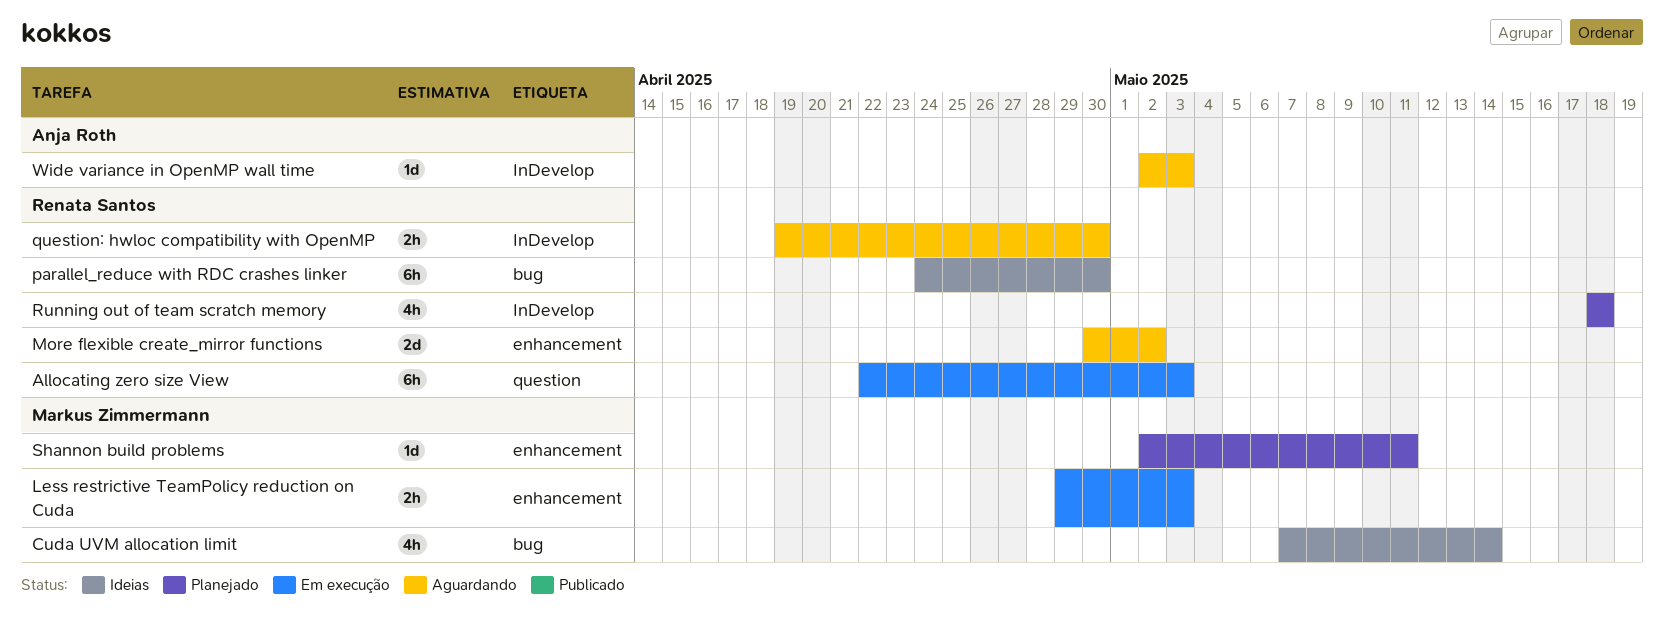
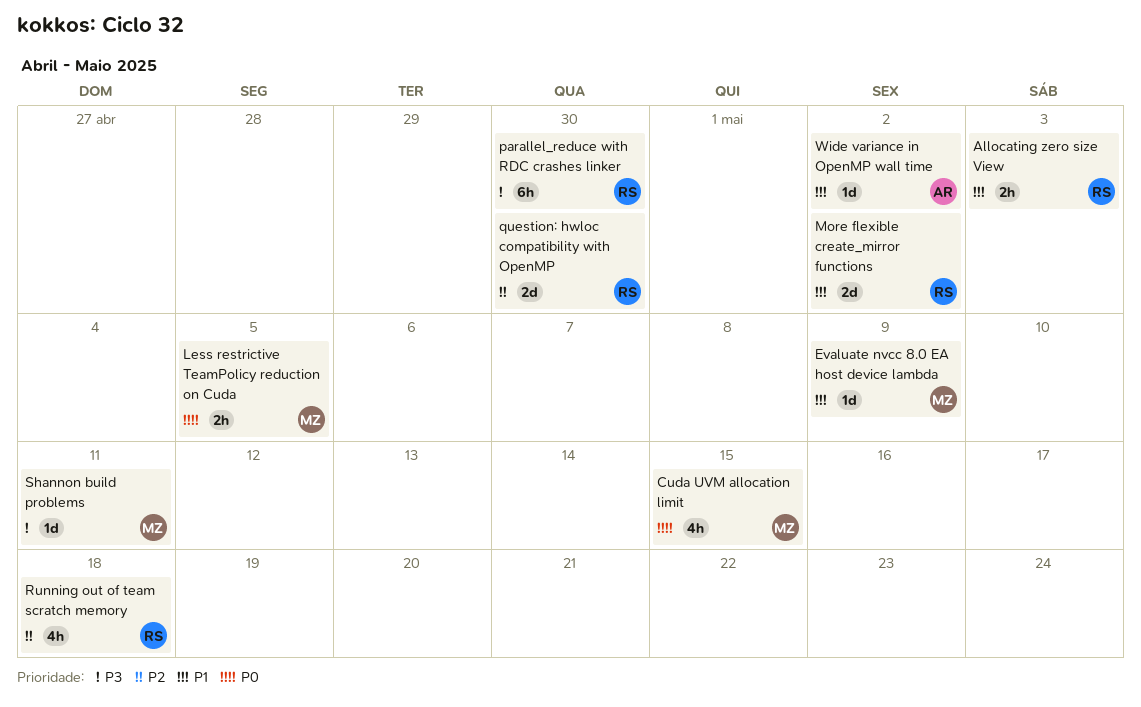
Allocating zero size View, estimate: 6h -> 2h
Cuda UVM allocation limit, due: May 14 -> May 15
Evaluate nvcc 8.0 EA host device lambda: none -> present
Less restrictive TeamPolicy reduction on Cuda, due: May 3 -> May 5
question: hwloc compatibility with OpenMP, estimate: 2h -> 2d
Wide variance in OpenMP wall time, due: May 3 -> May 2

